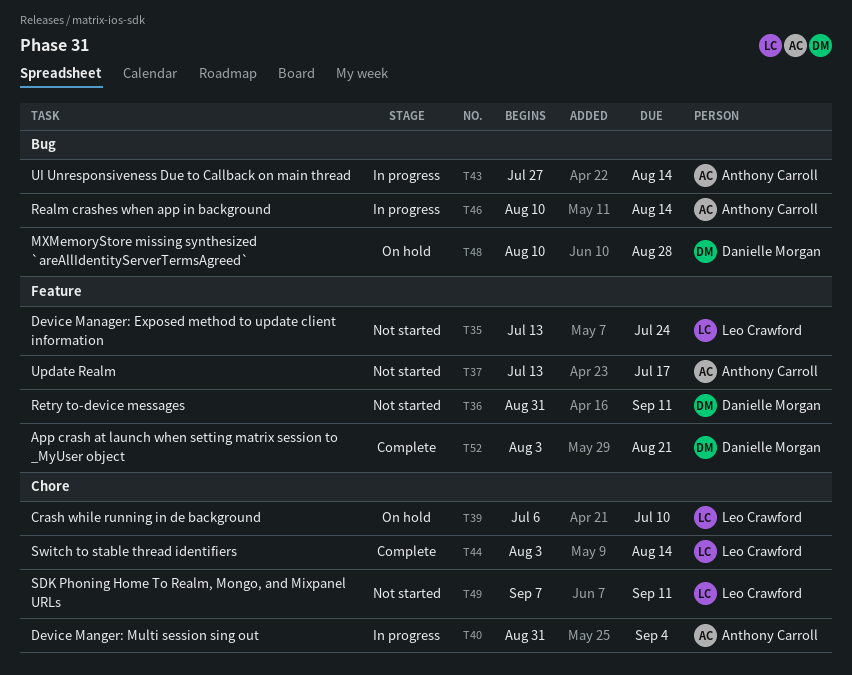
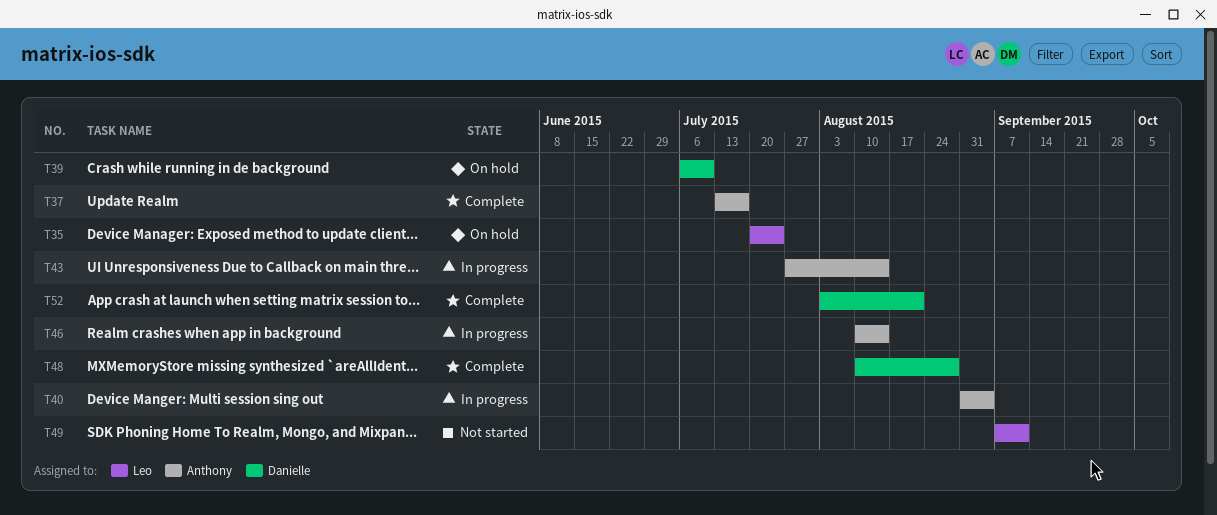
T35, status: Not started -> On hold
T35, start: Jul 13 -> Jul 20
T36: present -> none
T37, status: Not started -> Complete
T39, owner: Leo Crawford -> Danielle Morgan
T44: present -> none
T48, status: On hold -> Complete

